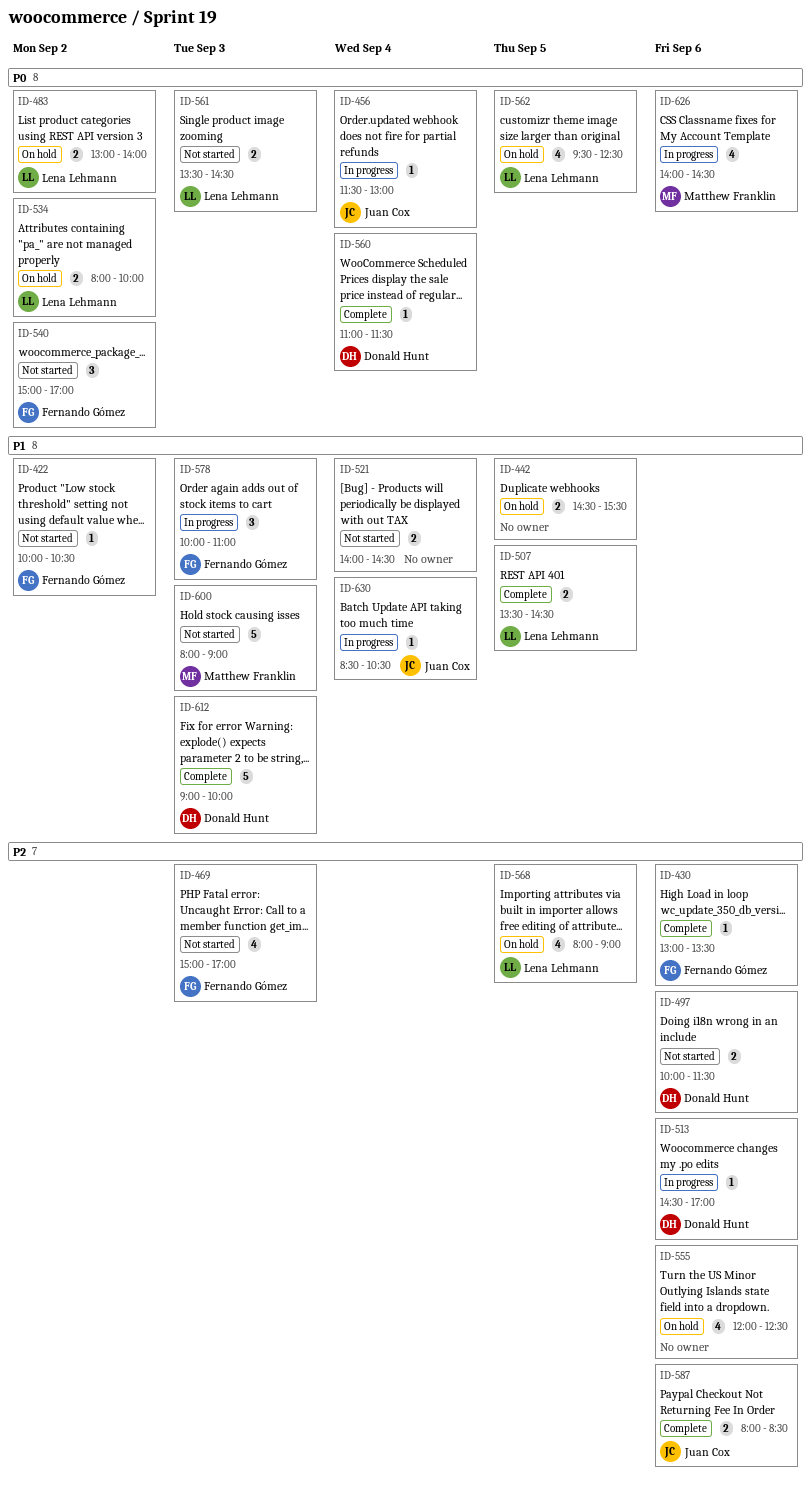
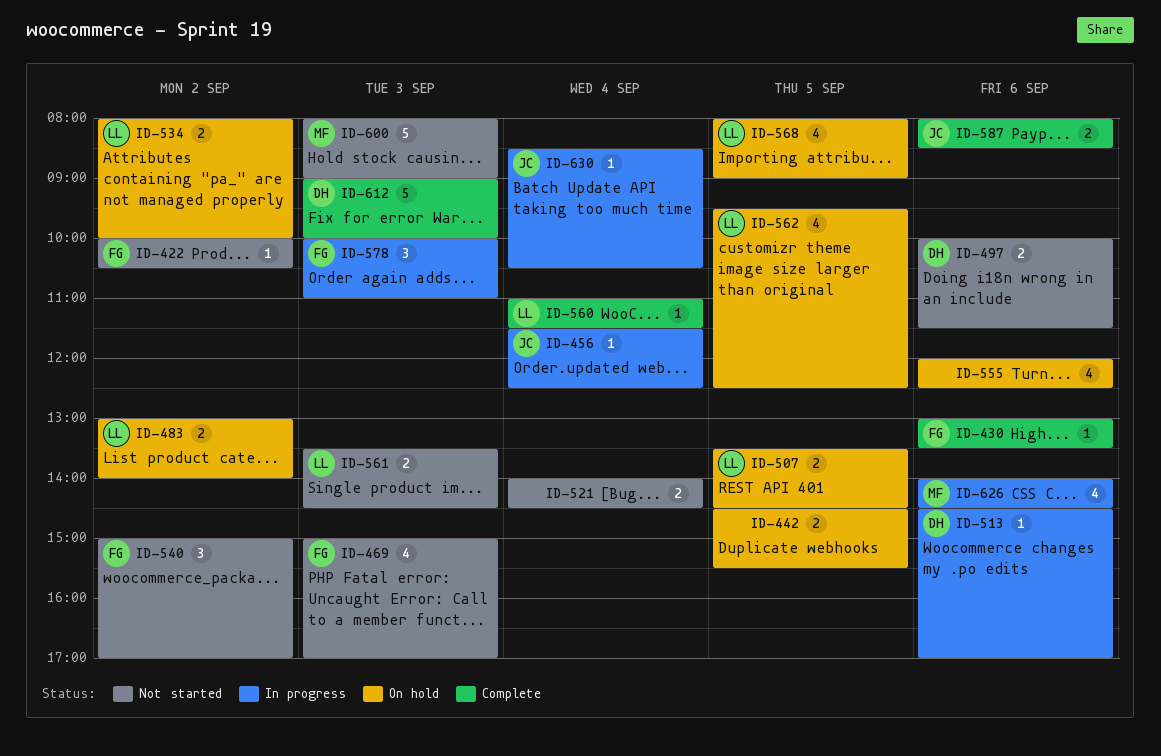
ID-456, ends: 13:00 -> 12:30
ID-507, status: Complete -> On hold
ID-560, owner: Donald Hunt -> Lena Lehmann

